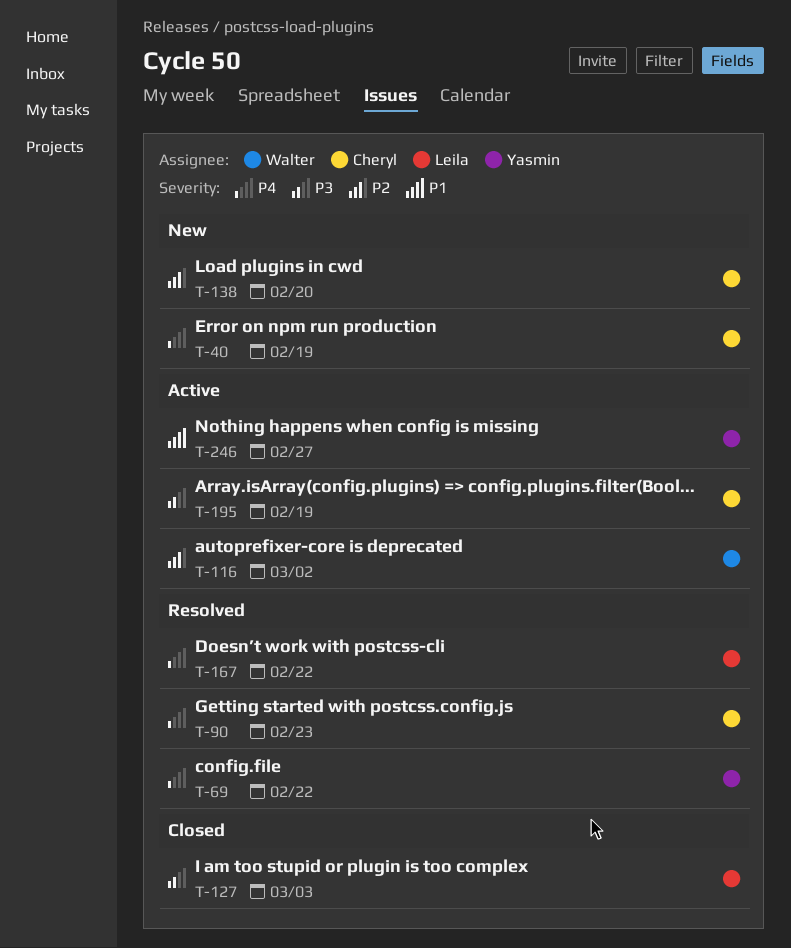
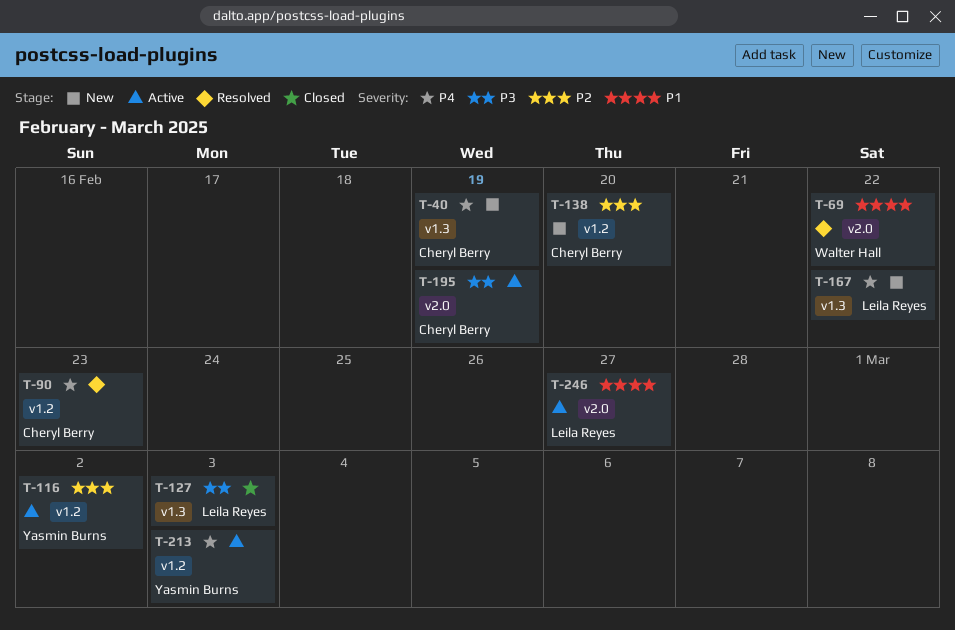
T-69, owner: Yasmin Burns -> Walter Hall
T-69, priority: P4 -> P1
T-116, owner: Walter Hall -> Yasmin Burns
T-167, status: Resolved -> New
T-213: none -> present
T-246, owner: Yasmin Burns -> Leila Reyes

